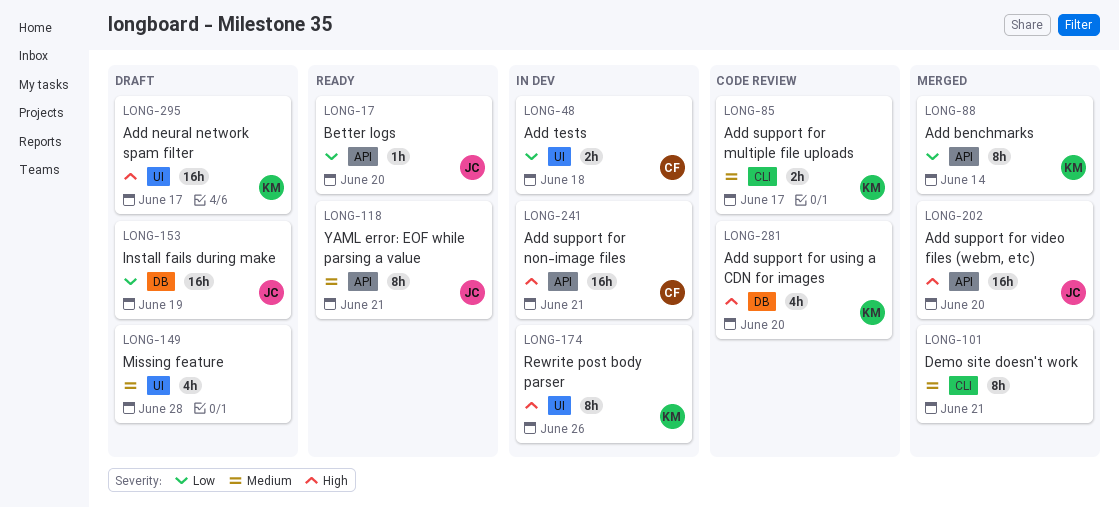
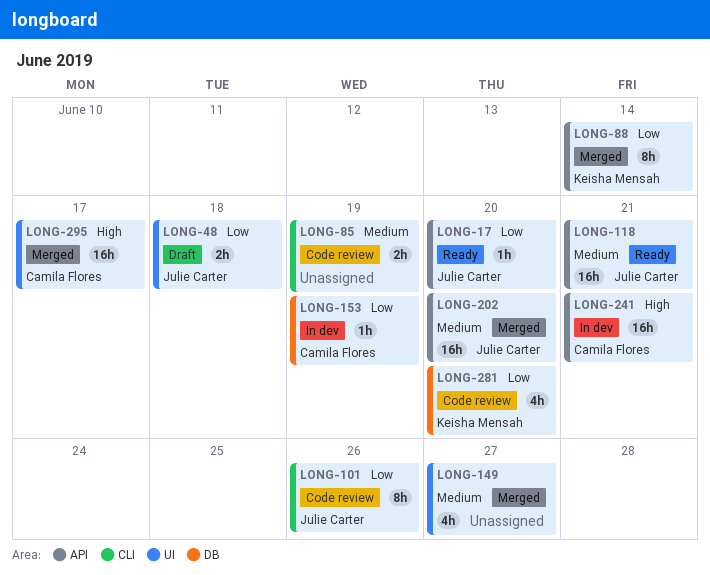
LONG-48, status: In dev -> Draft
LONG-48, owner: Camila Flores -> Julie Carter
LONG-85, owner: Keisha Mensah -> none
LONG-85, due: Jun 17 -> Jun 19
LONG-101, status: Merged -> Code review
LONG-101, owner: none -> Julie Carter
LONG-101, priority: Medium -> Low
LONG-101, due: Jun 21 -> Jun 26
LONG-118, estimate: 8h -> 16h
LONG-149, status: Draft -> Merged
LONG-149, due: Jun 28 -> Jun 27
LONG-153, status: Draft -> In dev
LONG-153, owner: Julie Carter -> Camila Flores
LONG-153, estimate: 16h -> 1h
LONG-174: present -> none
LONG-202, priority: High -> Medium
LONG-281, priority: High -> Low
LONG-295, status: Draft -> Merged
LONG-295, owner: Keisha Mensah -> Camila Flores

